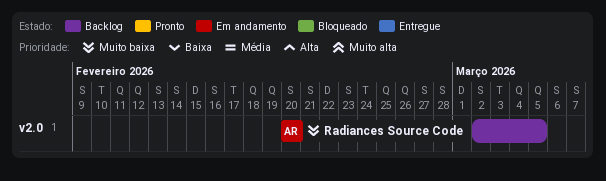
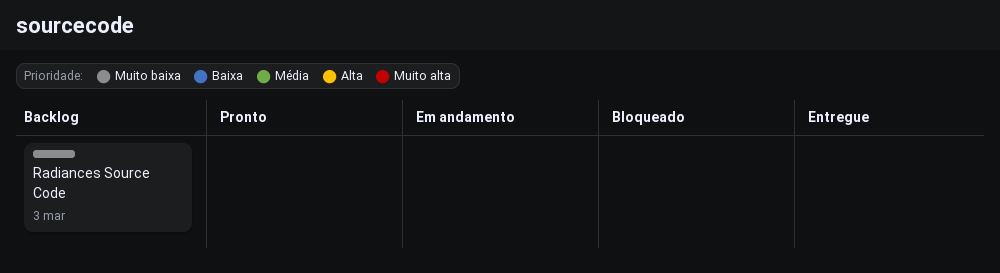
Radiances Source Code, due: Mar 5 -> Mar 3

